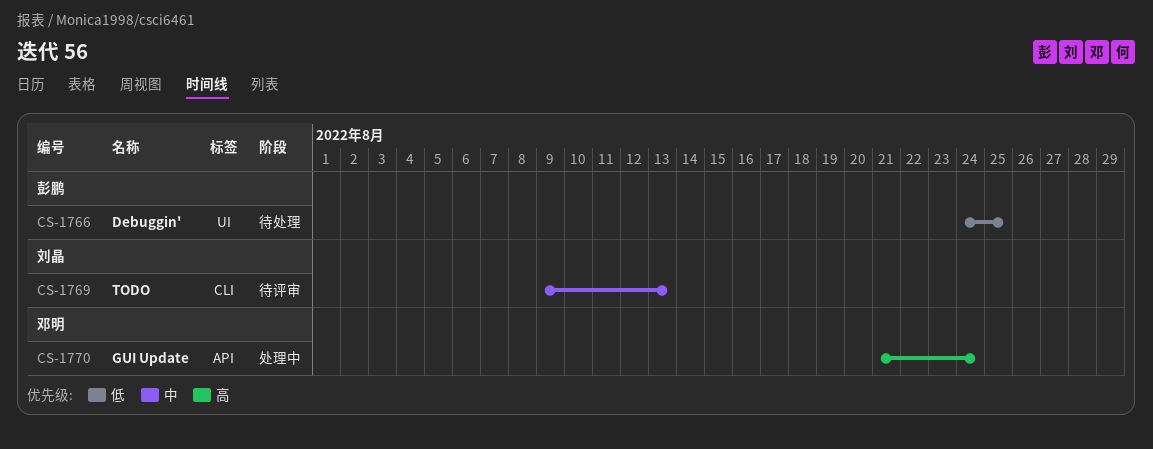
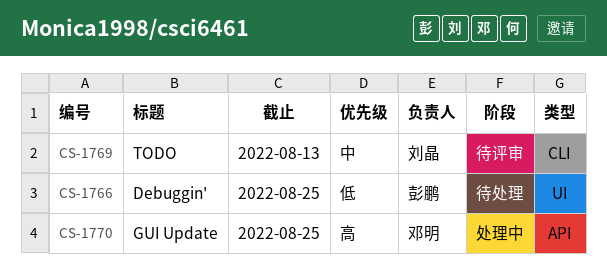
CS-1770, due: Aug 24 -> Aug 25

